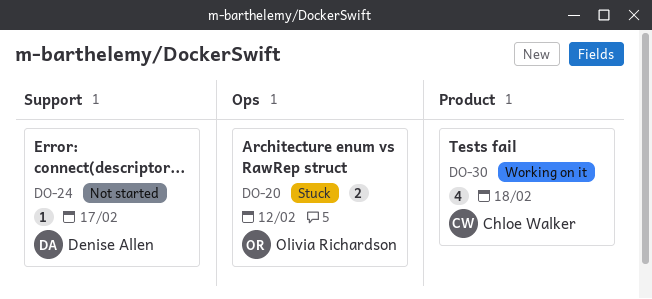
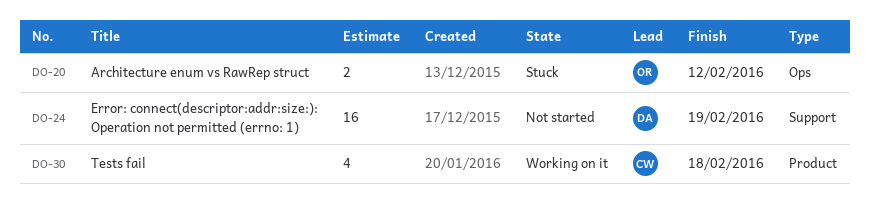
DO-24, estimate: 1 -> 16
DO-24, due: Feb 17 -> Feb 19

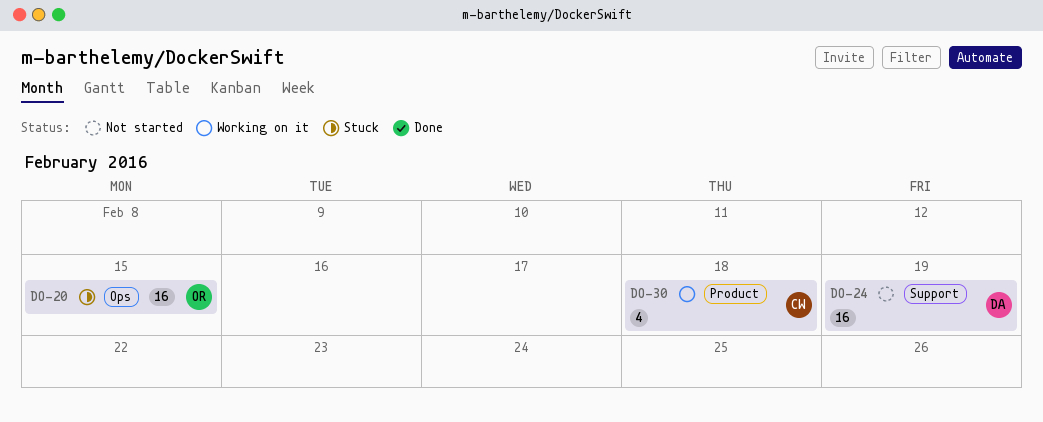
DO-20, estimate: 2 -> 16
DO-20, due: Feb 12 -> Feb 15

